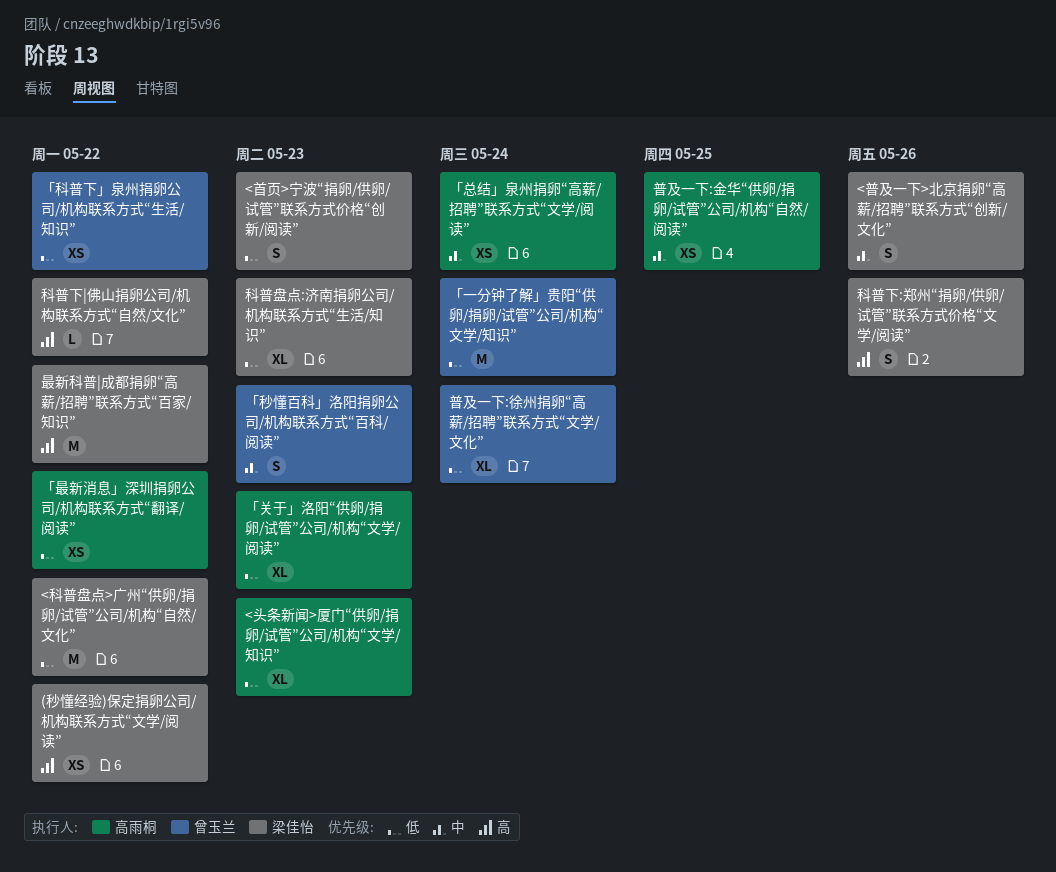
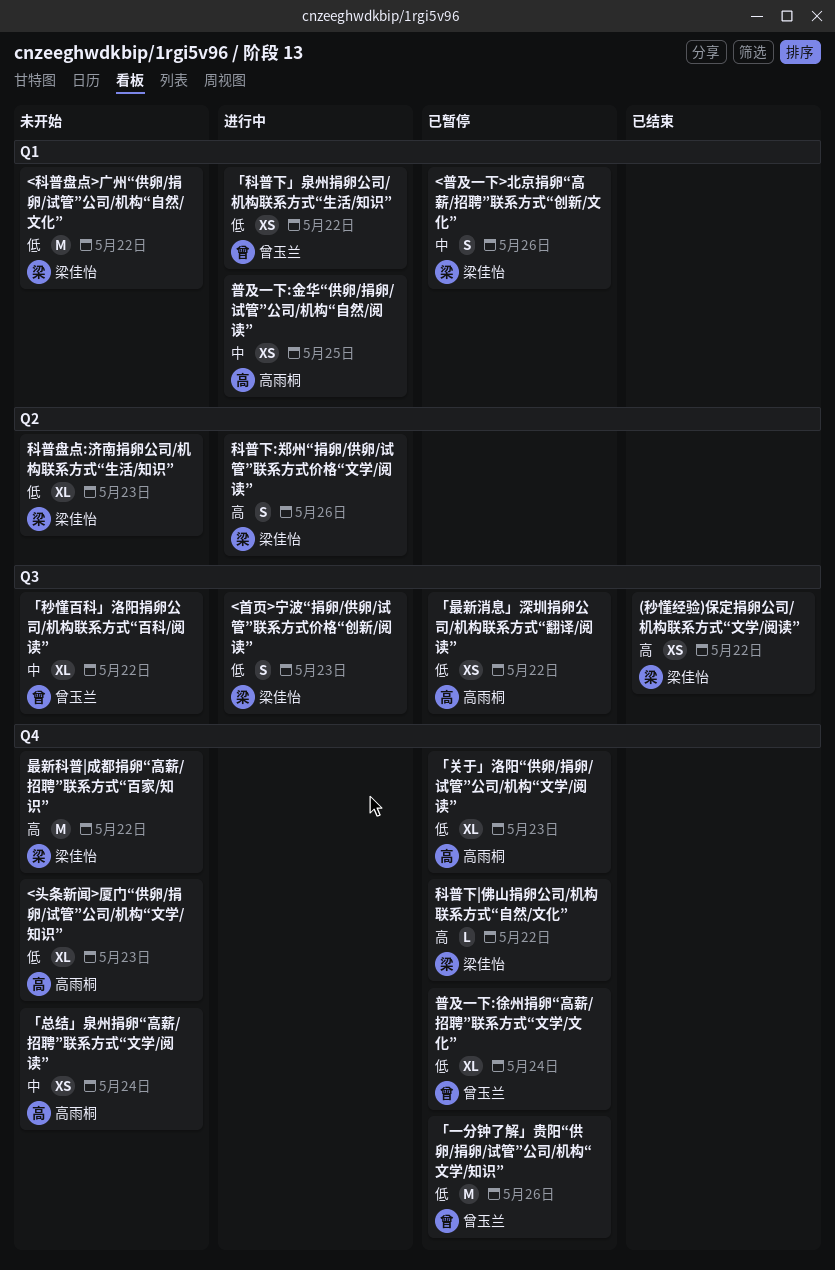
「一分钟了解」贵阳“供卵/捐卵/试管”公司/机构“文学/知识”, due: May 24 -> May 26
「秒懂百科」洛阳捐卵公司/机构联系方式“百科/阅读”, estimate: S -> XL
「秒懂百科」洛阳捐卵公司/机构联系方式“百科/阅读”, due: May 23 -> May 22

